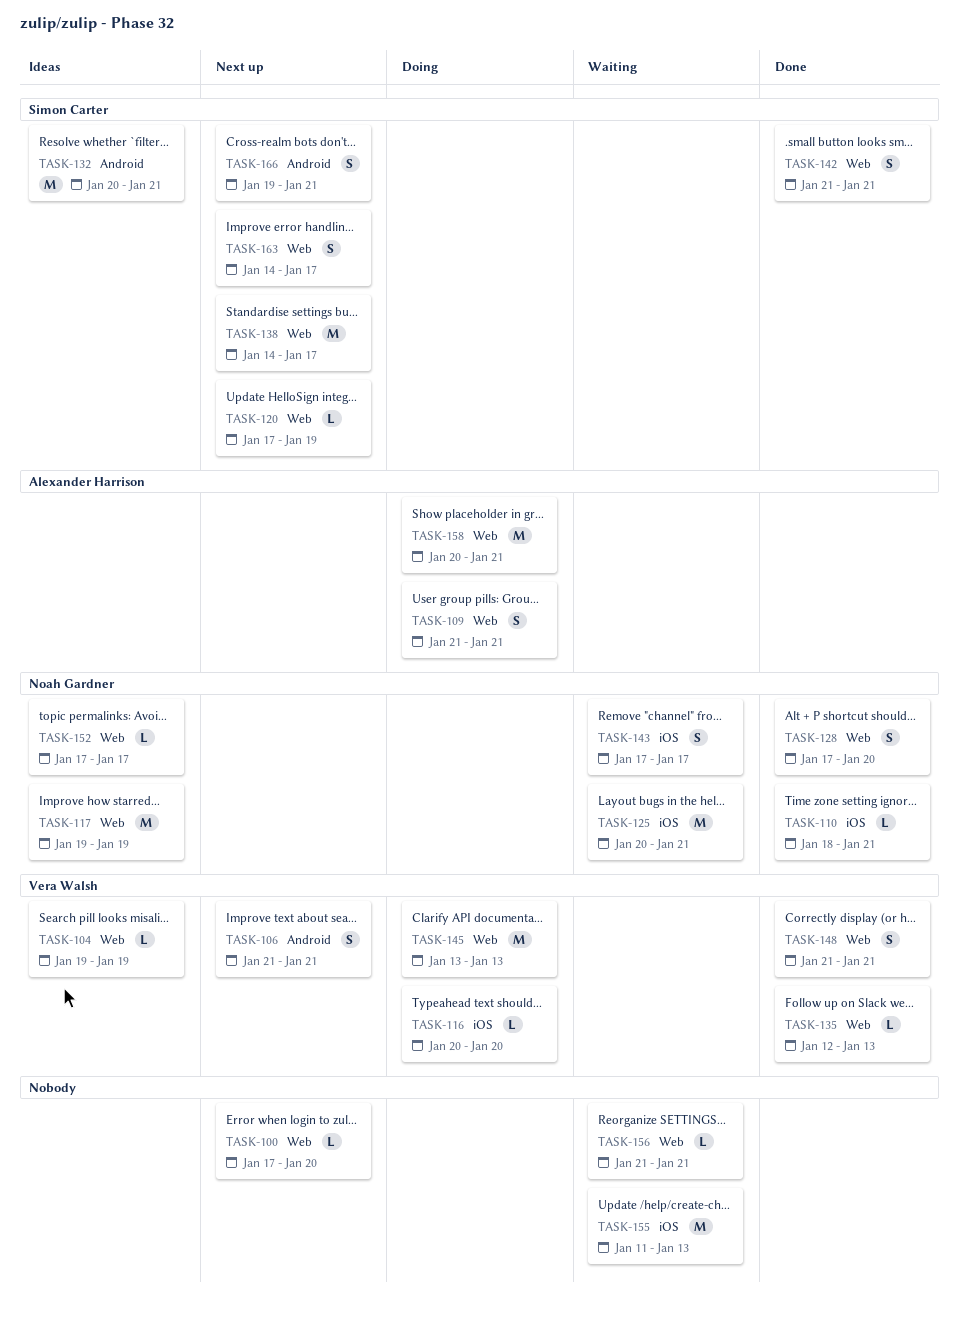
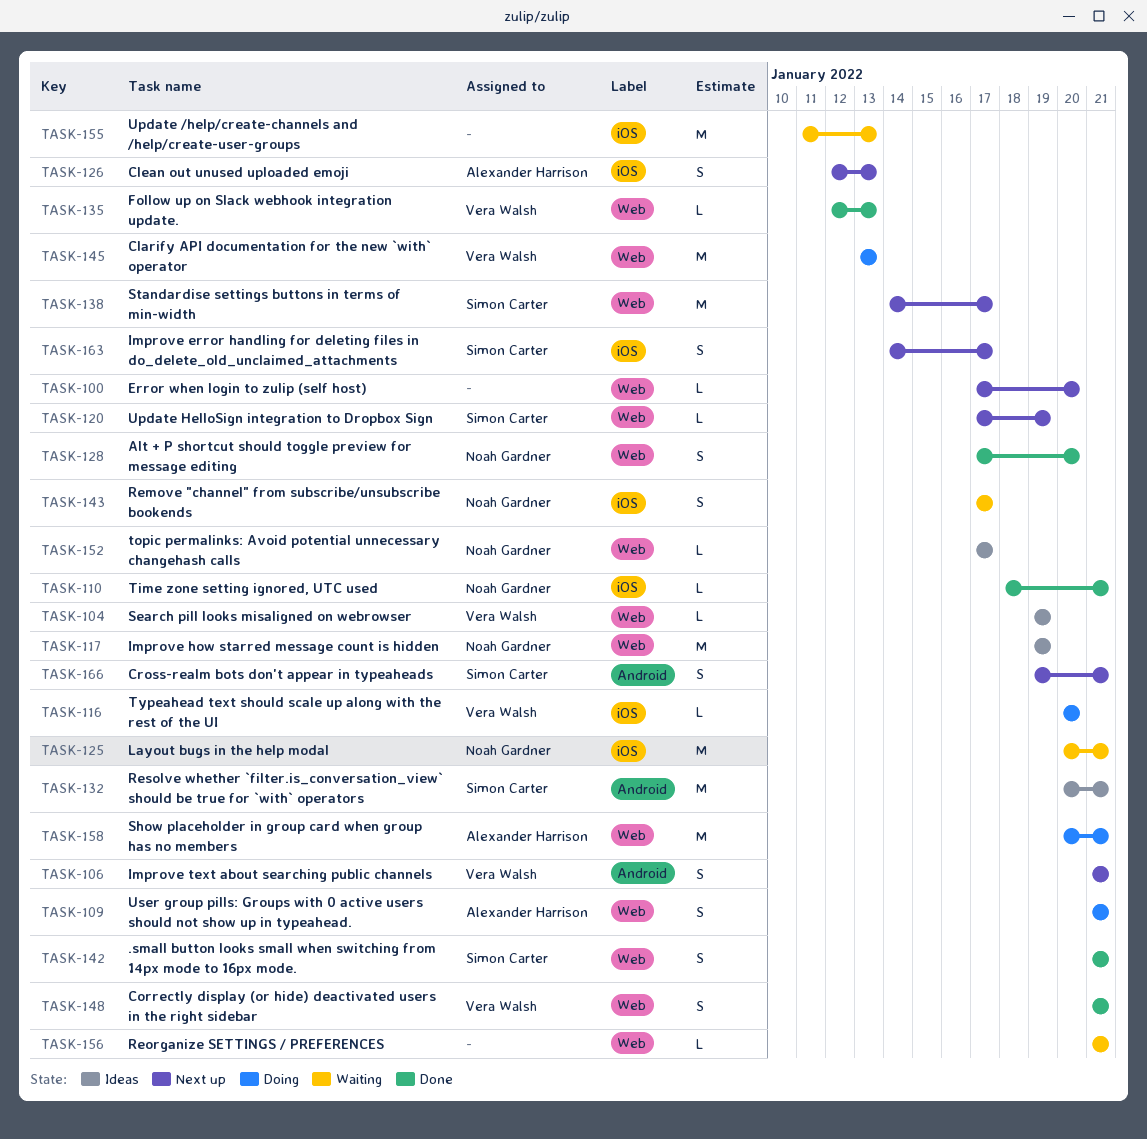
TASK-126: none -> present
TASK-163, label: Web -> iOS

